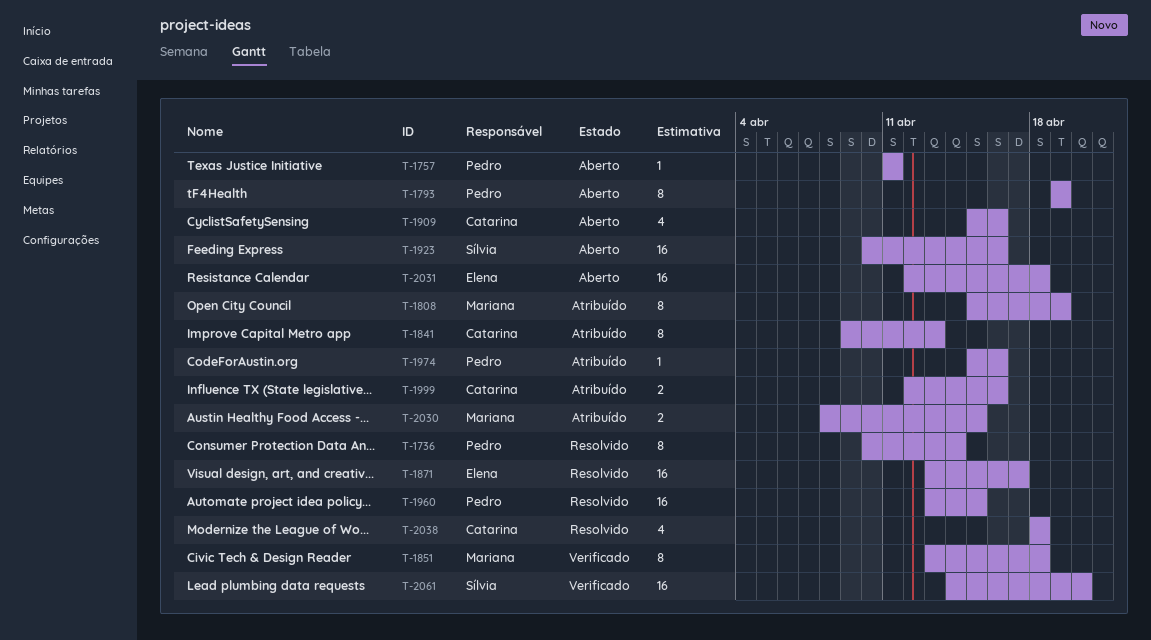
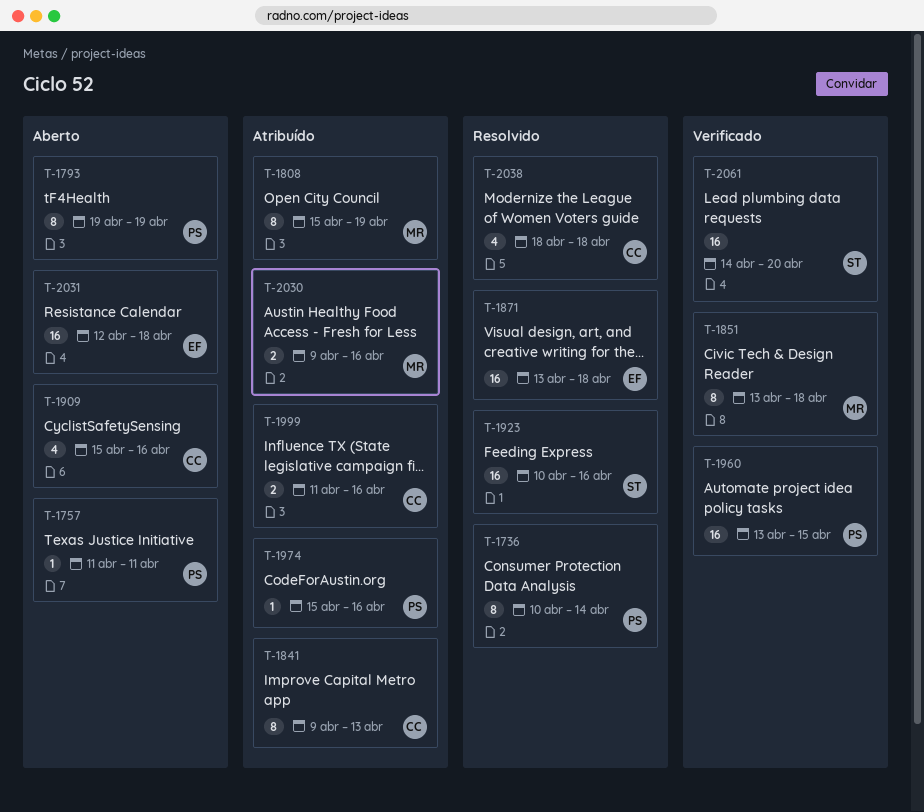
T-1871, due: Apr 17 -> Apr 18
T-1923, status: Aberto -> Resolvido
T-1960, status: Resolvido -> Verificado
T-1999, start: Apr 12 -> Apr 11
T-2030, start: Apr 8 -> Apr 9
T-2030, due: Apr 15 -> Apr 16

